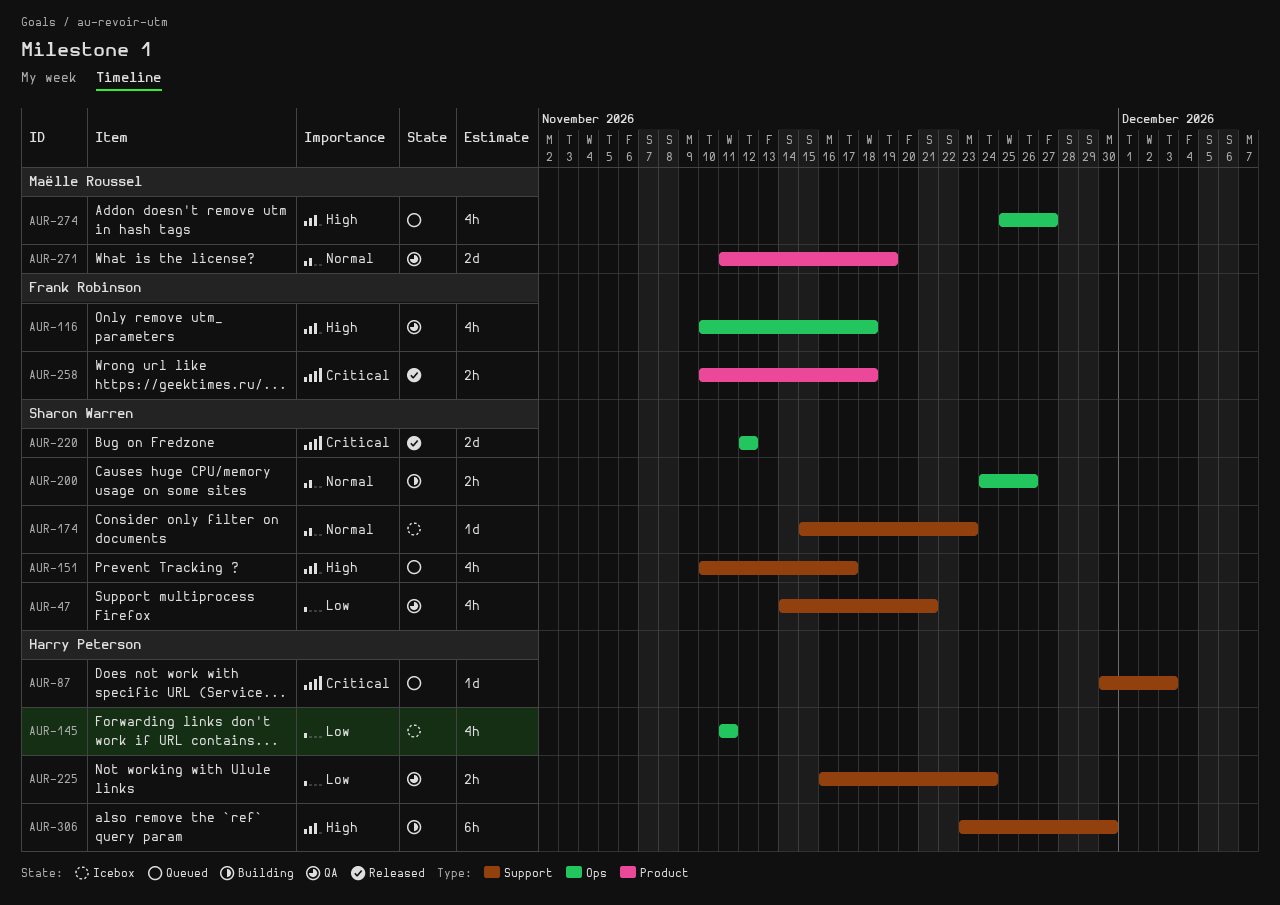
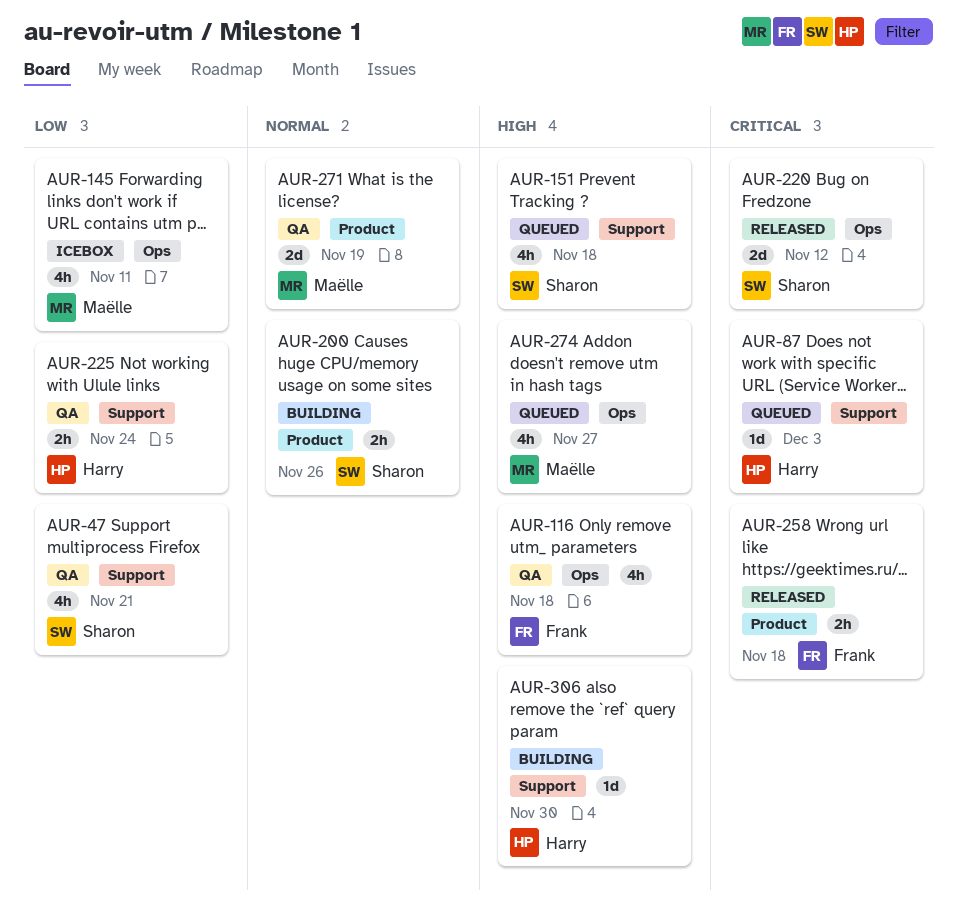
AUR-145, owner: Harry Peterson -> Maëlle Roussel
AUR-151, due: Nov 17 -> Nov 18
AUR-174: present -> none
AUR-200, label: Ops -> Product
AUR-306, estimate: 6h -> 1d

